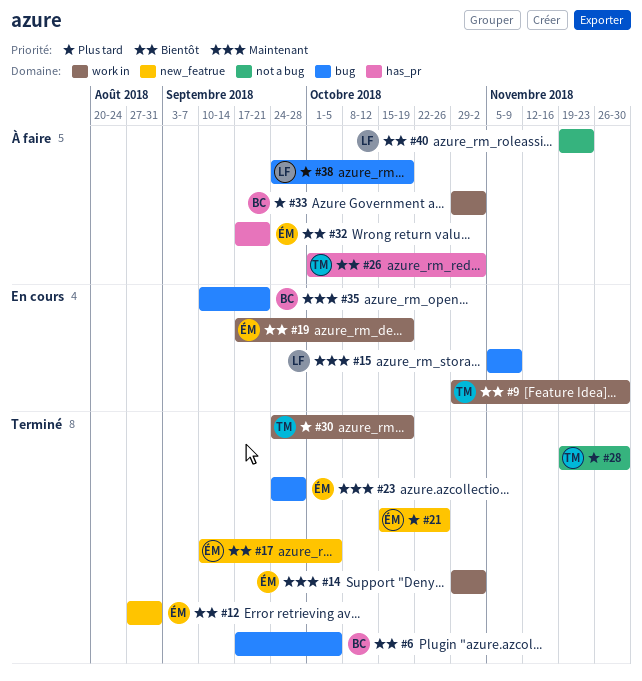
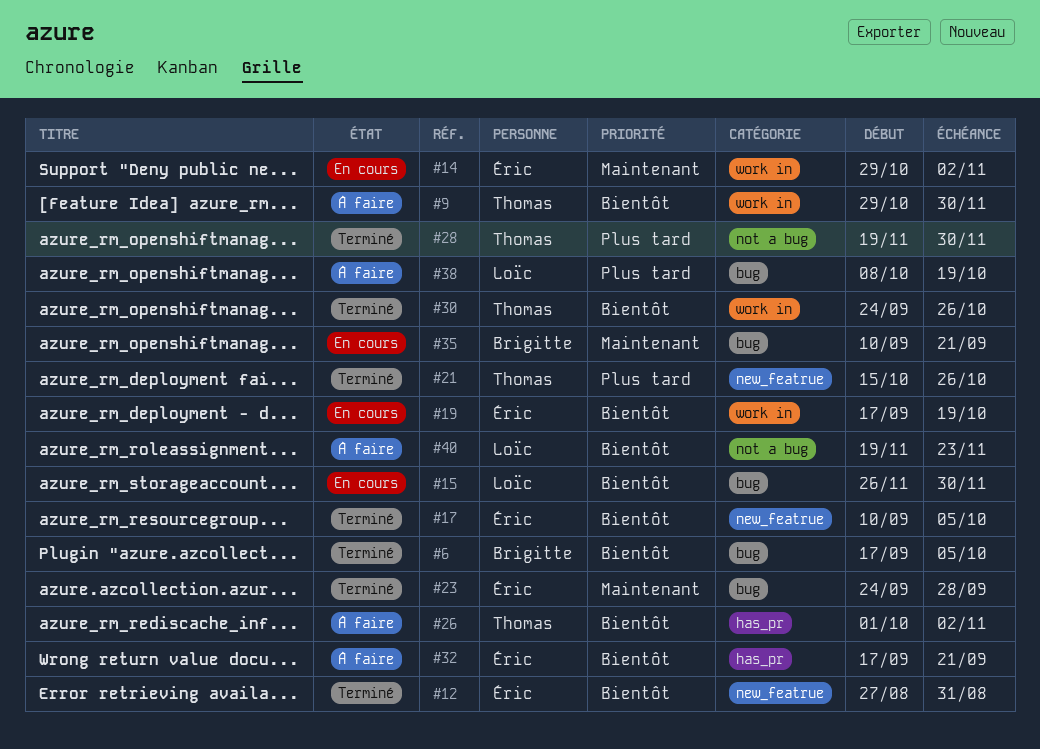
#9, status: En cours -> À faire
#14, status: Terminé -> En cours
#15, priority: Maintenant -> Bientôt
#15, start: Nov 5 -> Nov 26
#15, due: Nov 9 -> Nov 30
#21, owner: Éric -> Thomas
#30, priority: Plus tard -> Bientôt
#30, due: Oct 19 -> Oct 26
#33: present -> none
#38, start: Sep 24 -> Oct 8

